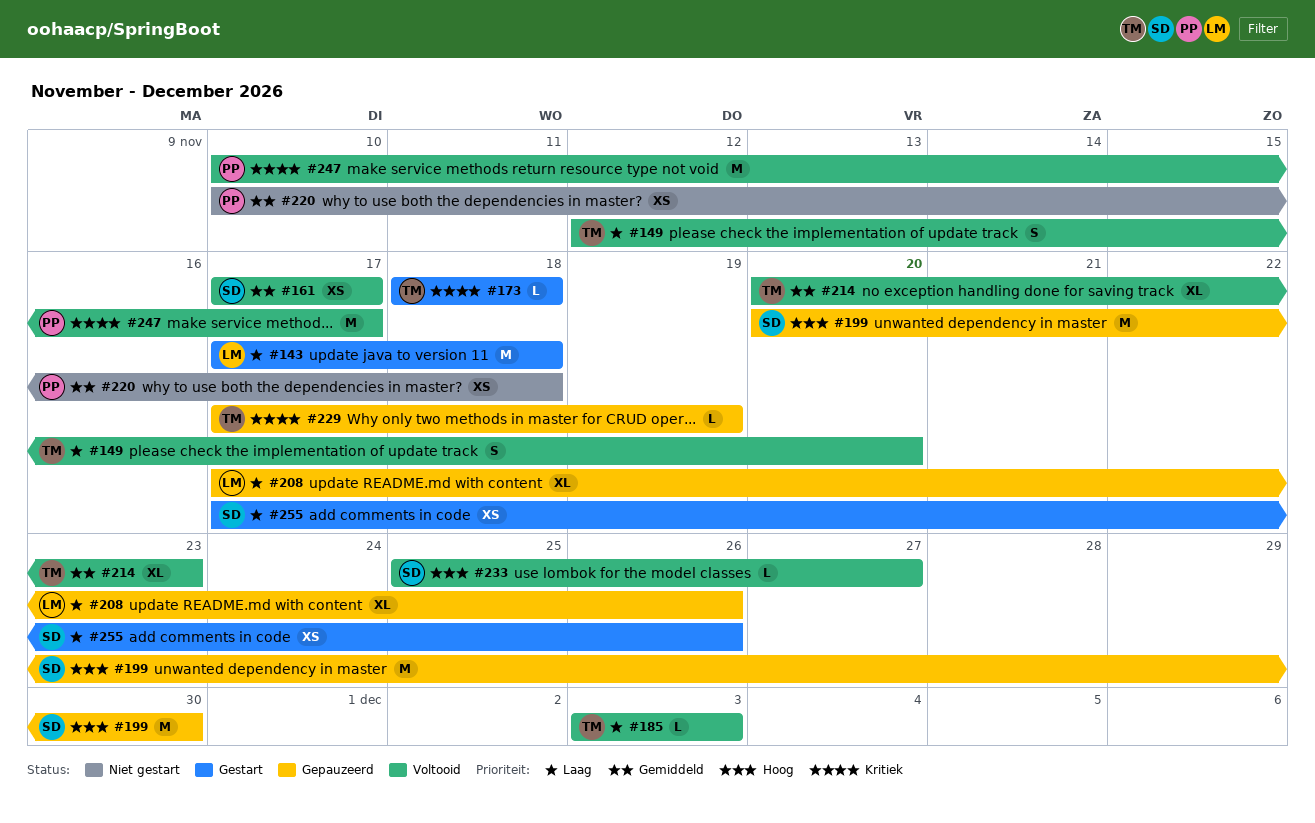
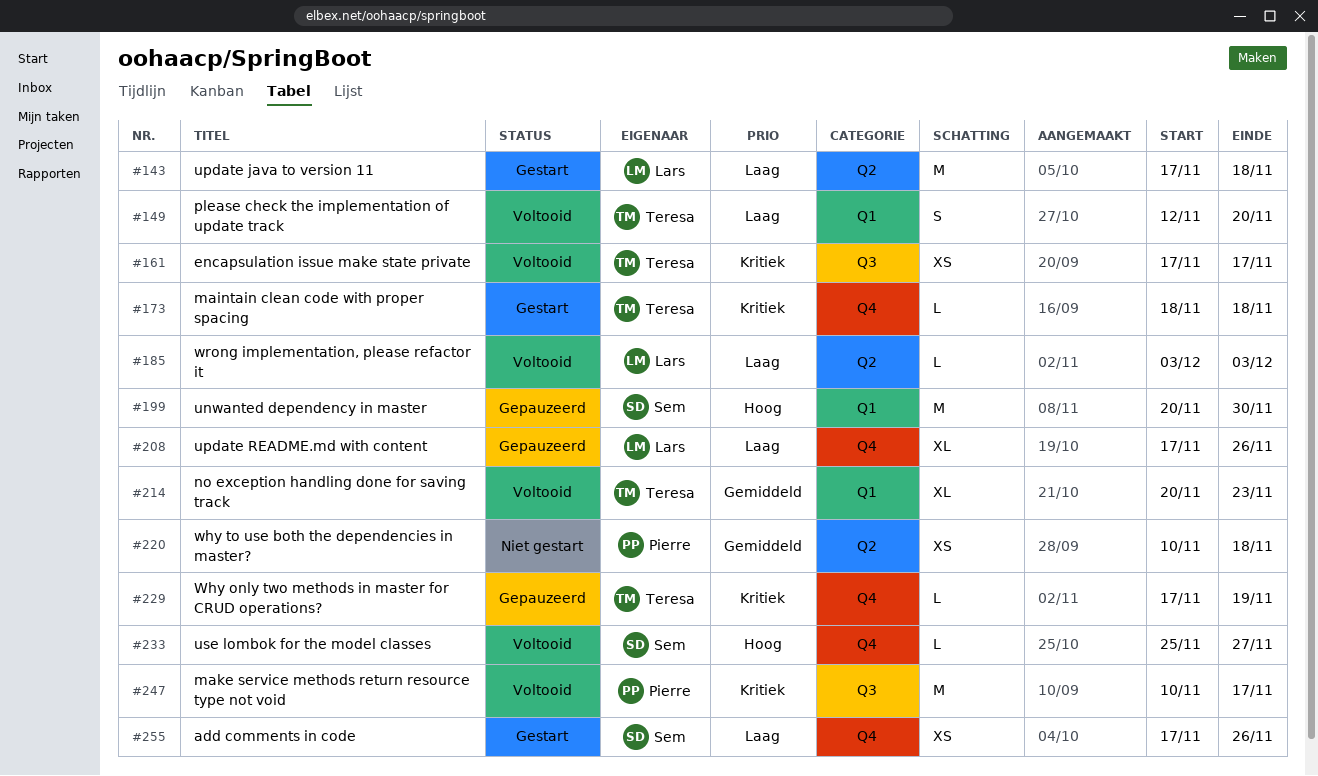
#161, owner: Sem -> Teresa
#161, priority: Gemiddeld -> Kritiek
#185, owner: Teresa -> Lars

